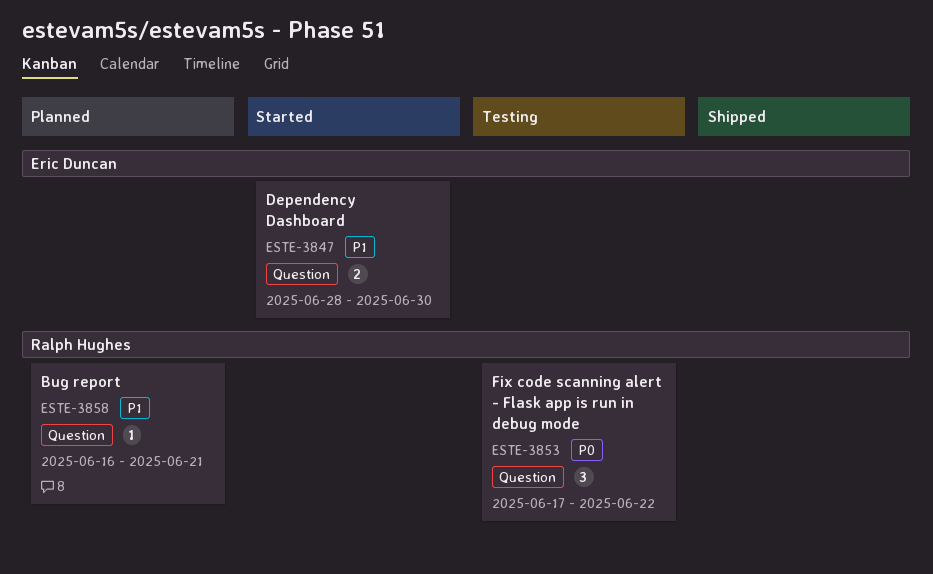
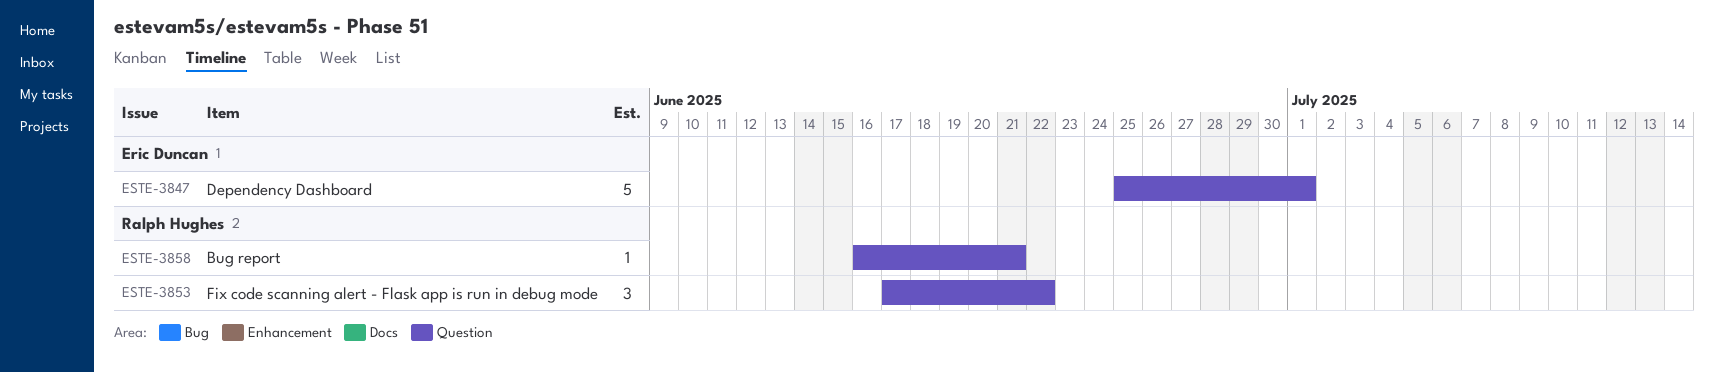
ESTE-3847, estimate: 2 -> 5
ESTE-3847, start: Jun 28 -> Jun 25
ESTE-3847, due: Jun 30 -> Jul 1

